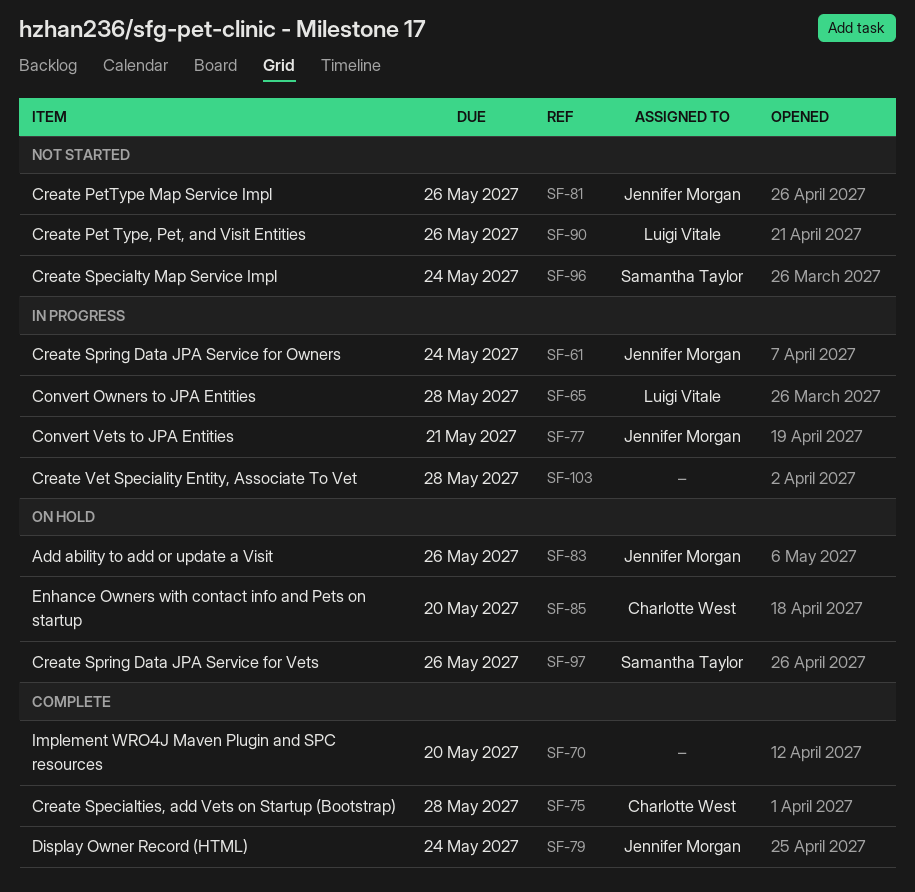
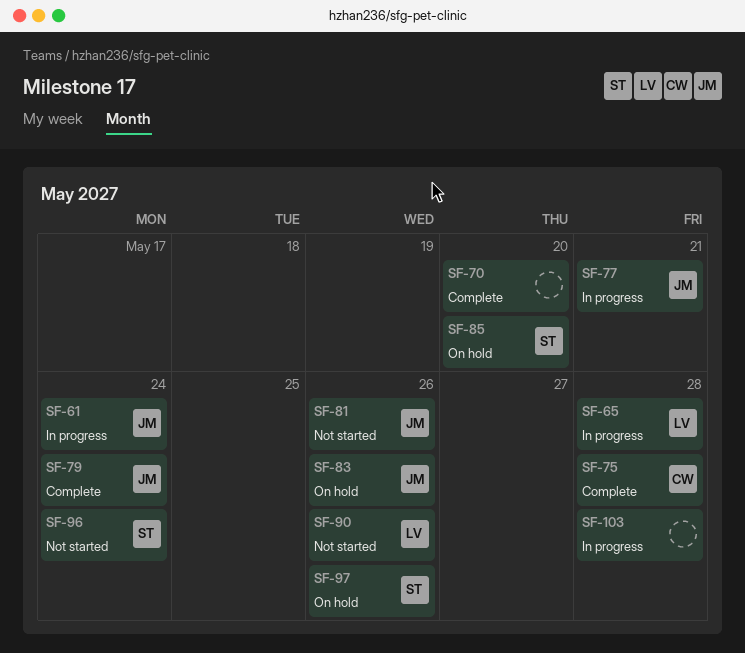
SF-85, owner: Charlotte West -> Samantha Taylor

